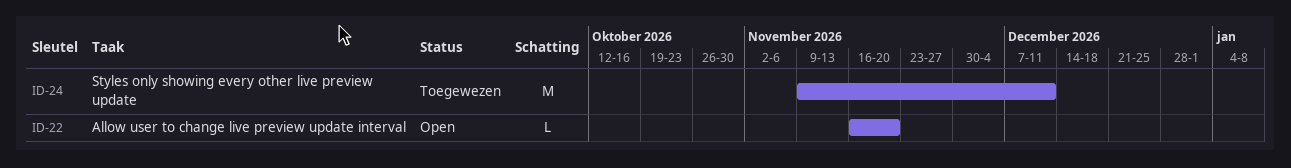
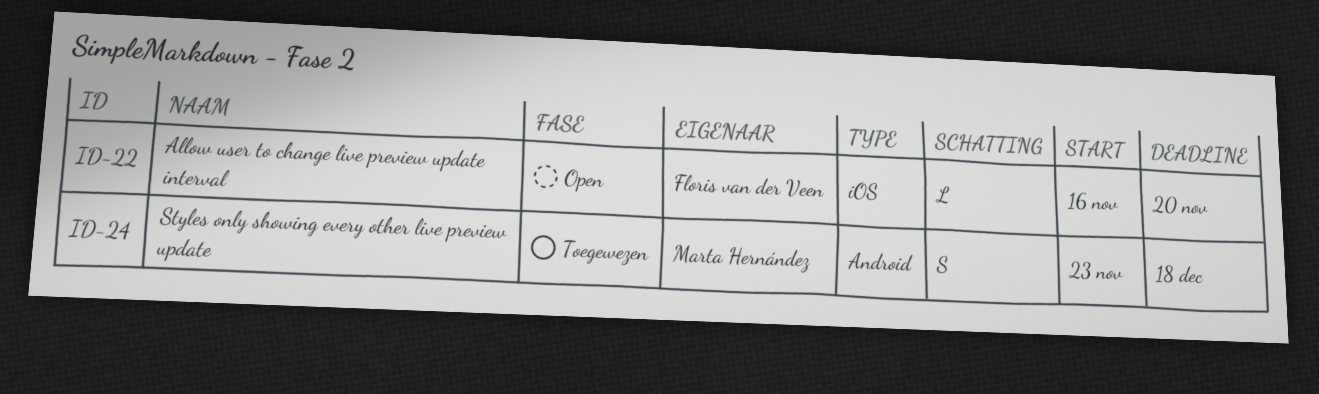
ID-24, estimate: M -> S
ID-24, start: Nov 9 -> Nov 23
ID-24, due: Dec 11 -> Dec 18

